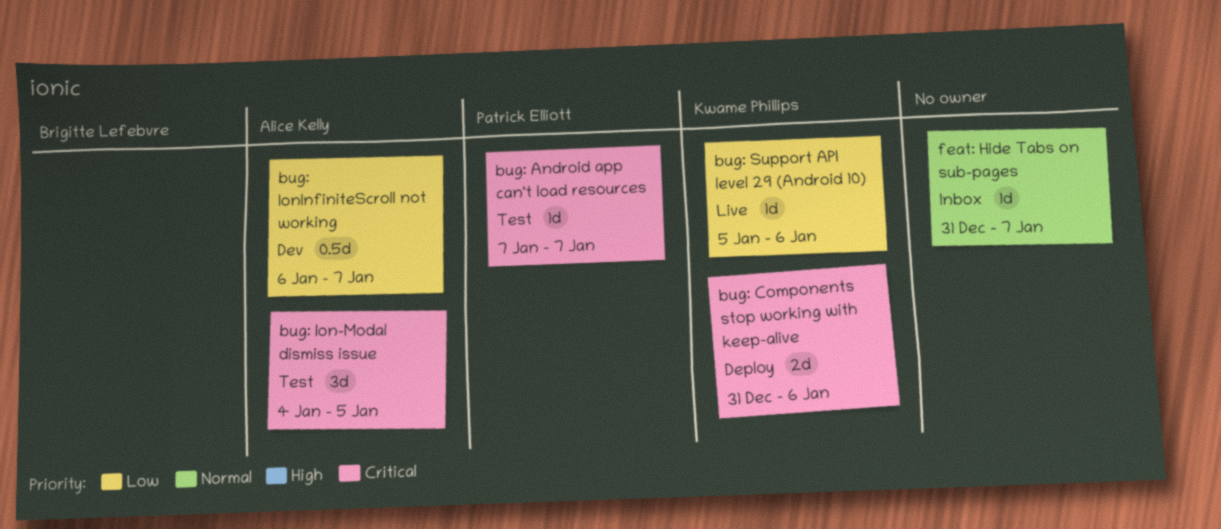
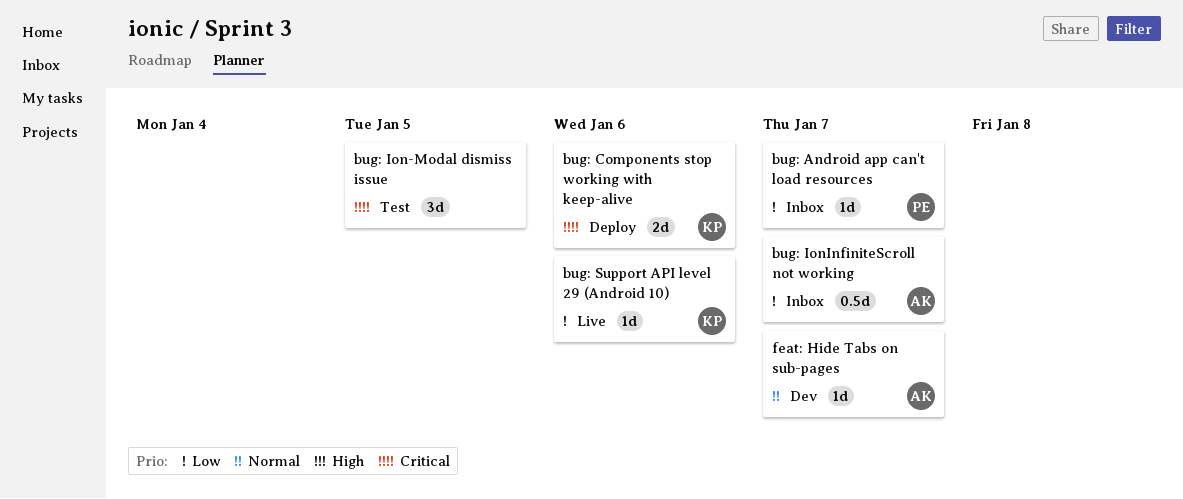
bug: Android app can't load resources, status: Test -> Inbox
bug: Android app can't load resources, priority: Critical -> Low
bug: Ion-Modal dismiss issue, owner: Alice Kelly -> none
bug: IonInfiniteScroll not working, status: Dev -> Inbox
feat: Hide Tabs on sub-pages, status: Inbox -> Dev
feat: Hide Tabs on sub-pages, owner: none -> Alice Kelly

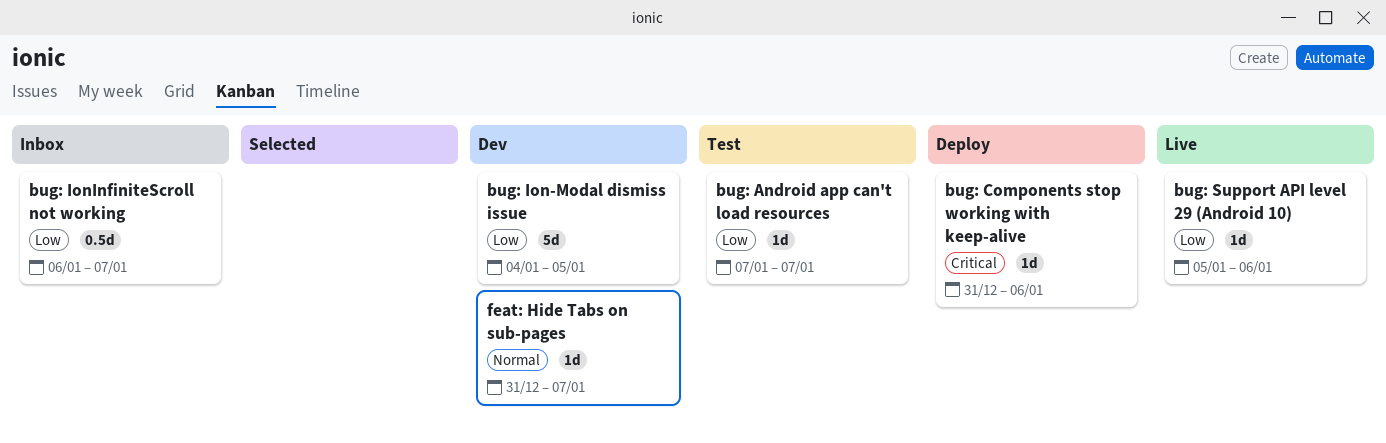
bug: Android app can't load resources, status: Inbox -> Test
bug: Components stop working with keep-alive, estimate: 2d -> 1d
bug: Ion-Modal dismiss issue, status: Test -> Dev
bug: Ion-Modal dismiss issue, priority: Critical -> Low
bug: Ion-Modal dismiss issue, estimate: 3d -> 5d

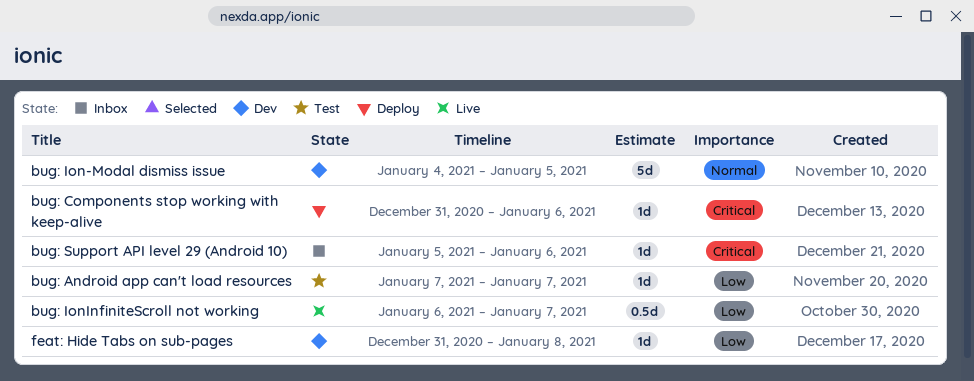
bug: Ion-Modal dismiss issue, priority: Low -> Normal
bug: IonInfiniteScroll not working, status: Inbox -> Live
bug: Support API level 29 (Android 10), status: Live -> Inbox
bug: Support API level 29 (Android 10), priority: Low -> Critical
feat: Hide Tabs on sub-pages, priority: Normal -> Low
feat: Hide Tabs on sub-pages, due: Jan 7 -> Jan 8

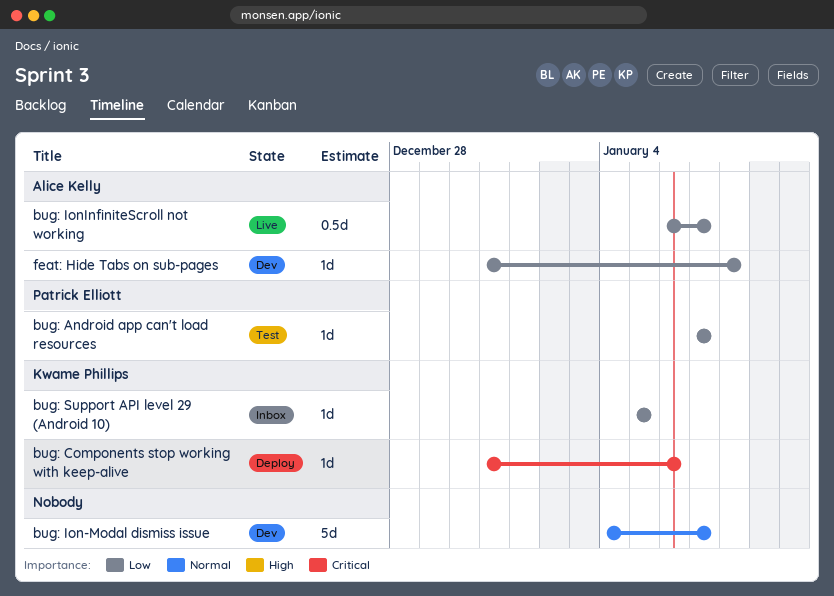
bug: Ion-Modal dismiss issue, due: Jan 5 -> Jan 7
bug: Support API level 29 (Android 10), priority: Critical -> Low
bug: Support API level 29 (Android 10), due: Jan 6 -> Jan 5

